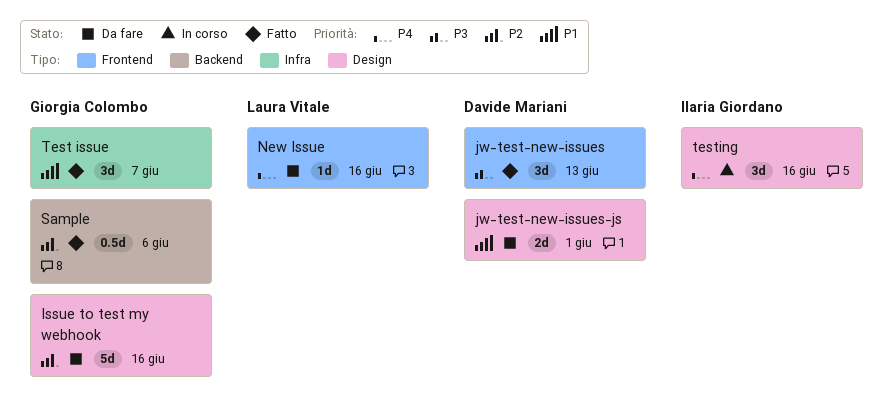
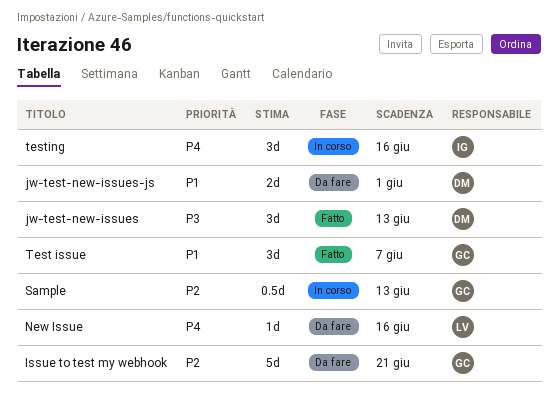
Issue to test my webhook, due: Jun 16 -> Jun 21
Sample, status: Fatto -> In corso
Sample, due: Jun 6 -> Jun 13

